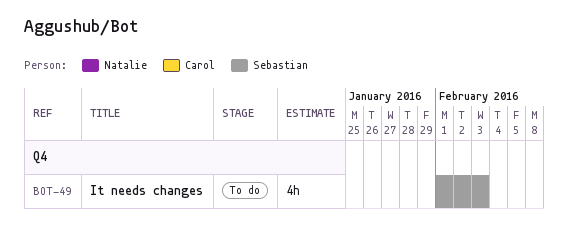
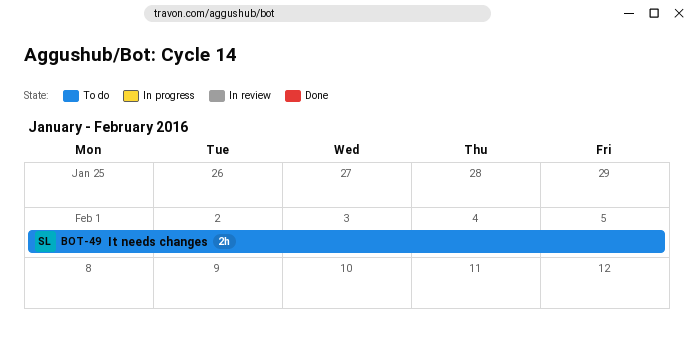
BOT-49, estimate: 4h -> 2h
BOT-49, due: Feb 3 -> Feb 5

